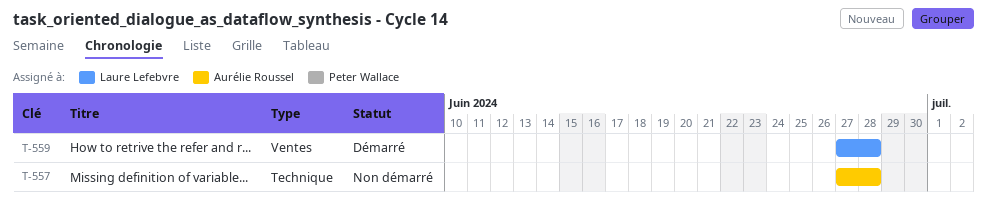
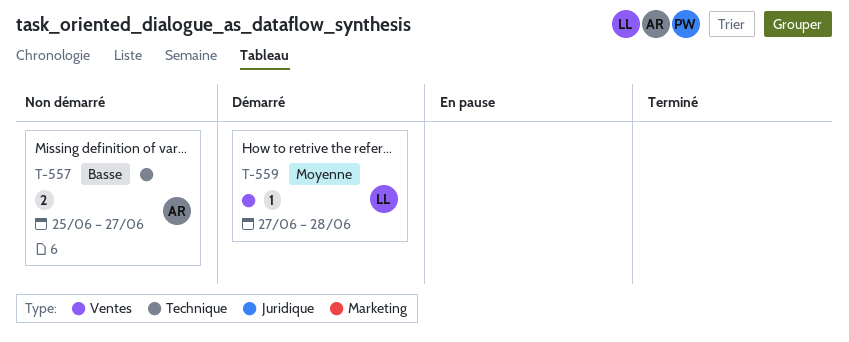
T-557, start: Jun 27 -> Jun 25
T-557, due: Jun 28 -> Jun 27

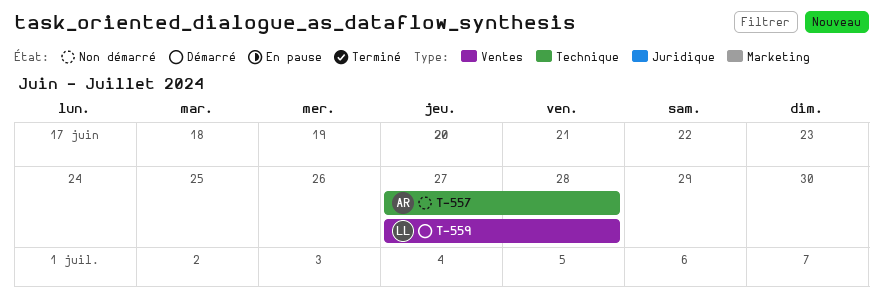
T-557, start: Jun 25 -> Jun 27
T-557, due: Jun 27 -> Jun 28

